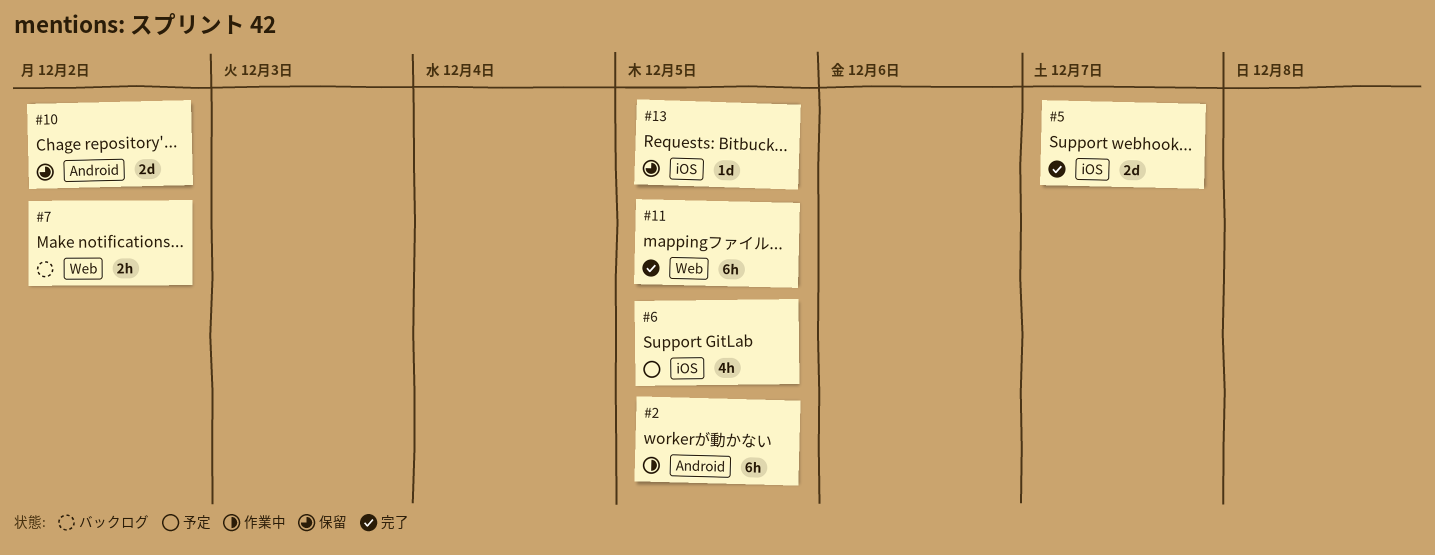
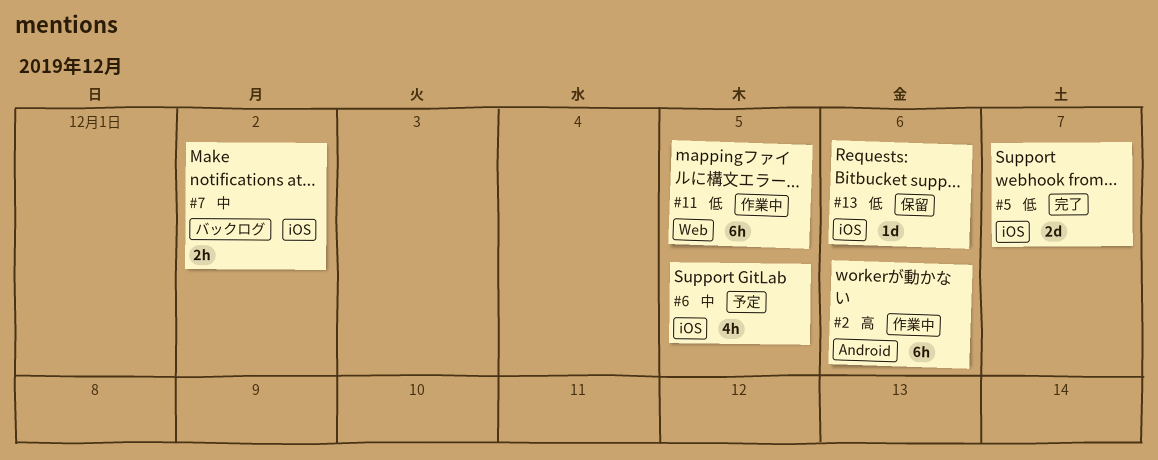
#2, due: Dec 5 -> Dec 6
#7, label: Web -> iOS
#10: present -> none
#11, status: 完了 -> 作業中
#13, due: Dec 5 -> Dec 6

